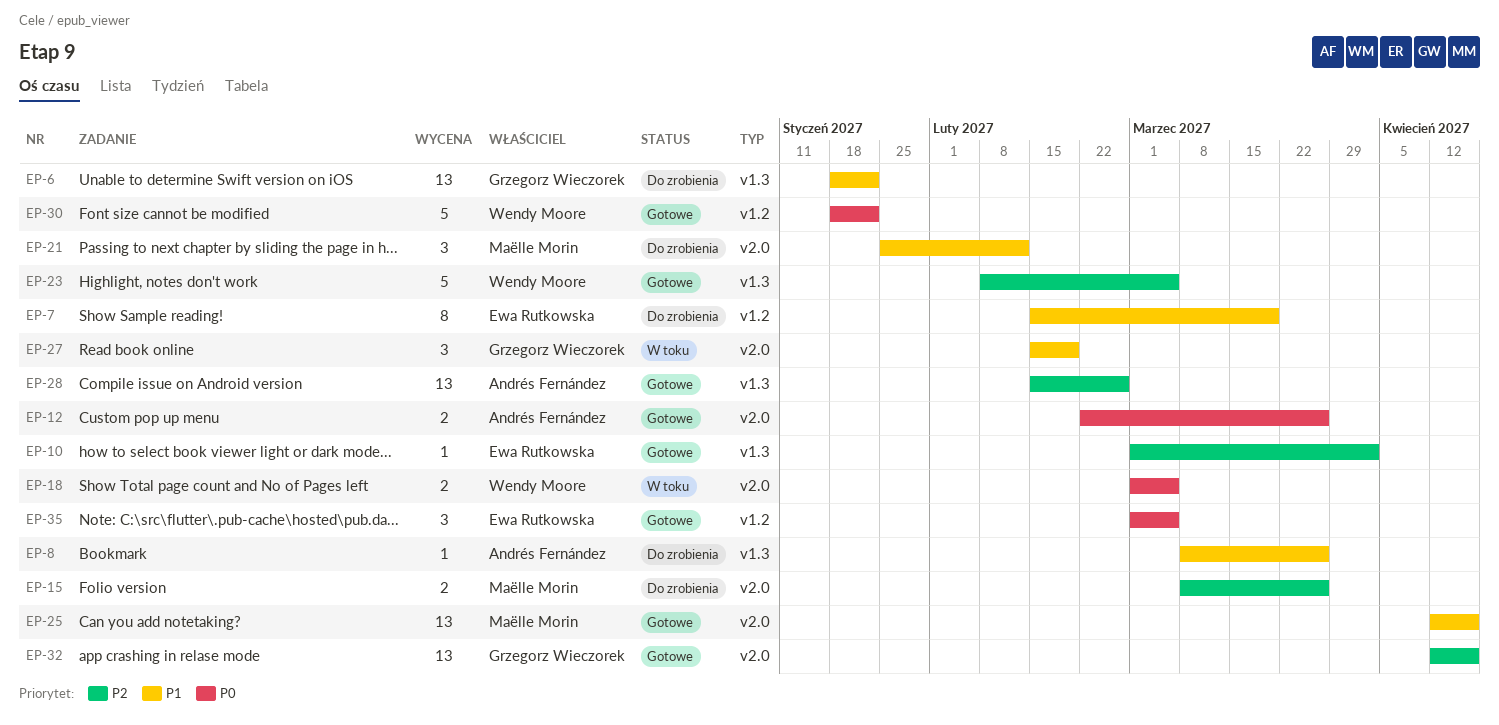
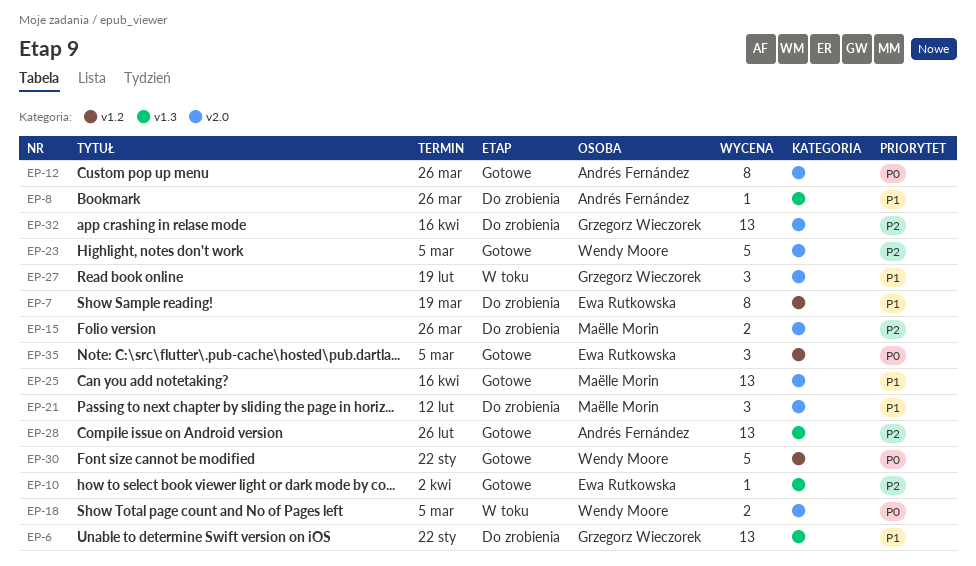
EP-12, estimate: 2 -> 8
EP-23, label: v1.3 -> v2.0
EP-32, status: Gotowe -> Do zrobienia

